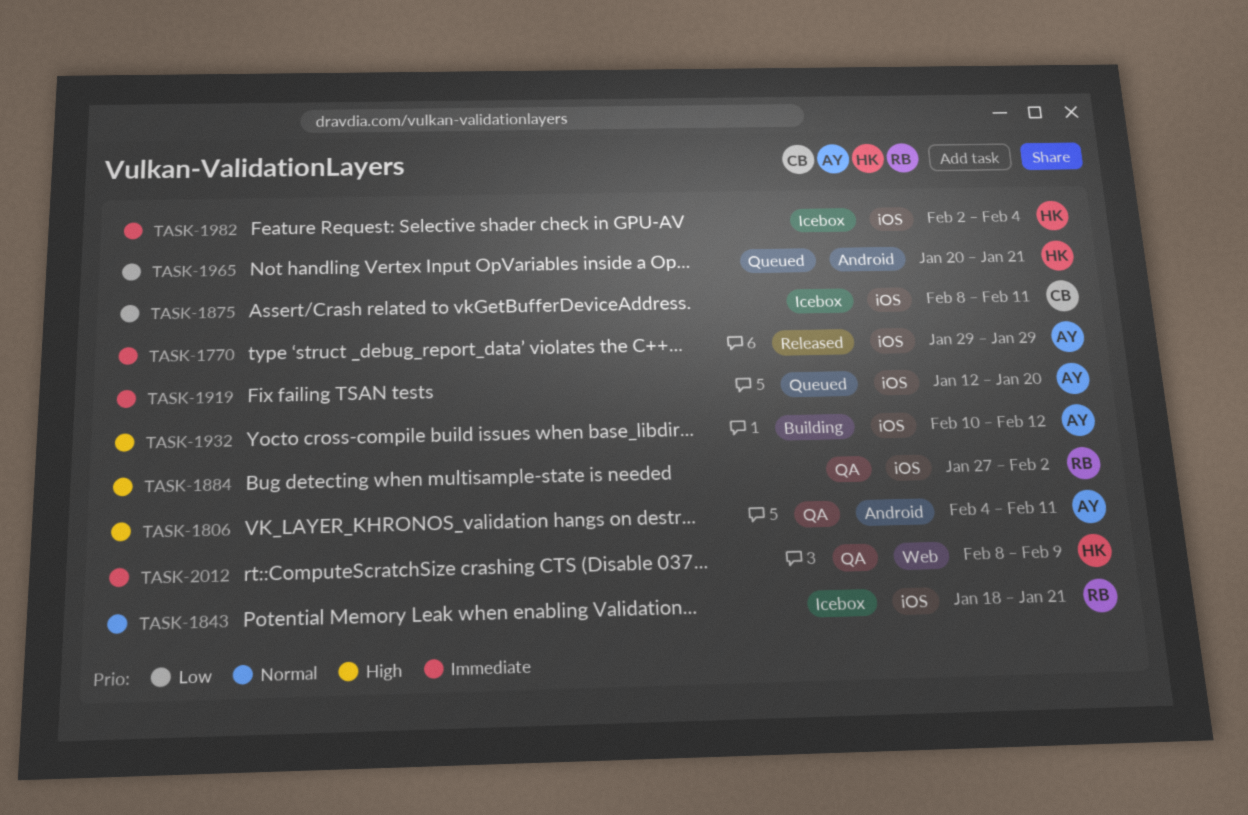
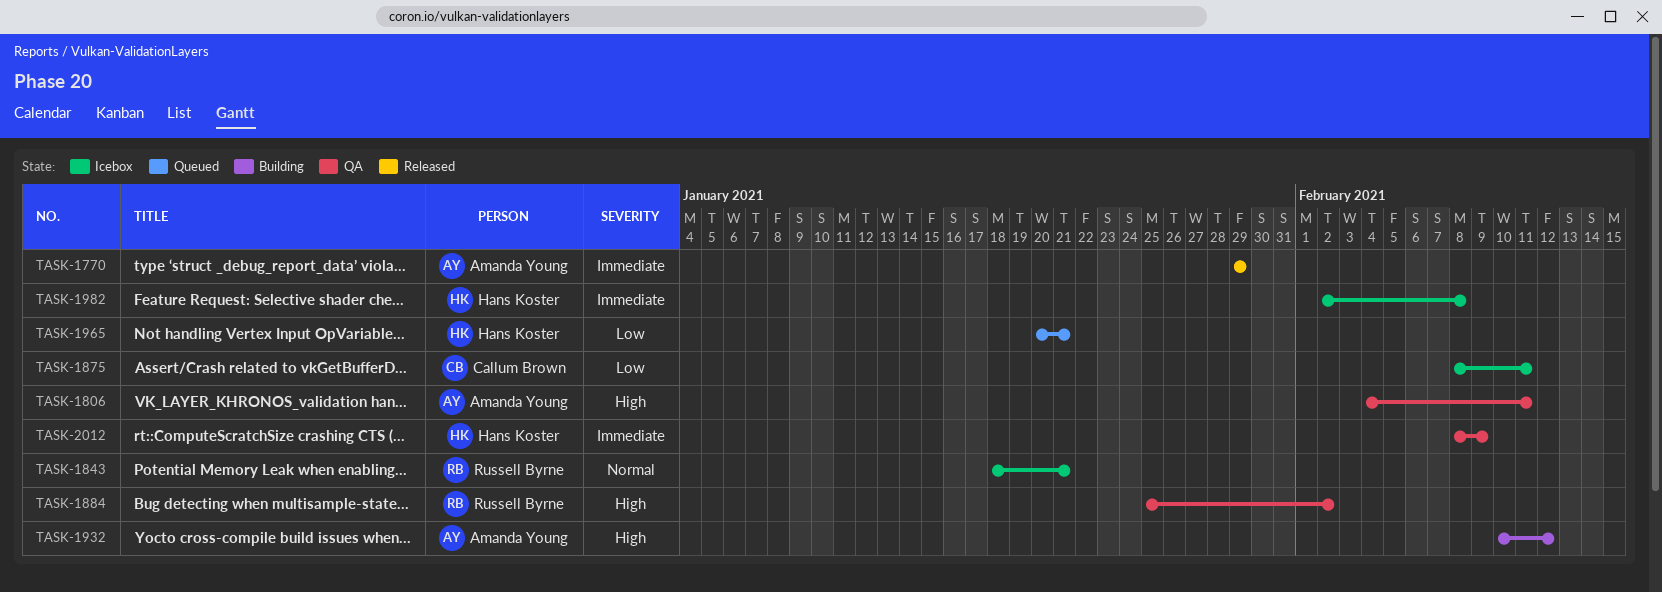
TASK-1884, start: Jan 27 -> Jan 25
TASK-1919: present -> none
TASK-1982, due: Feb 4 -> Feb 8

